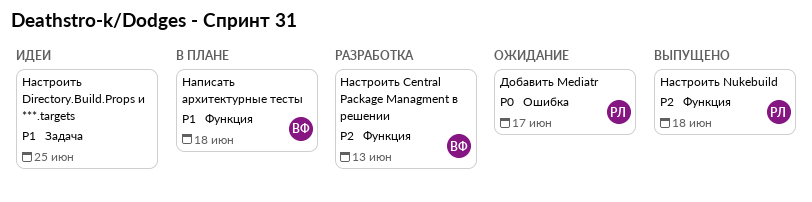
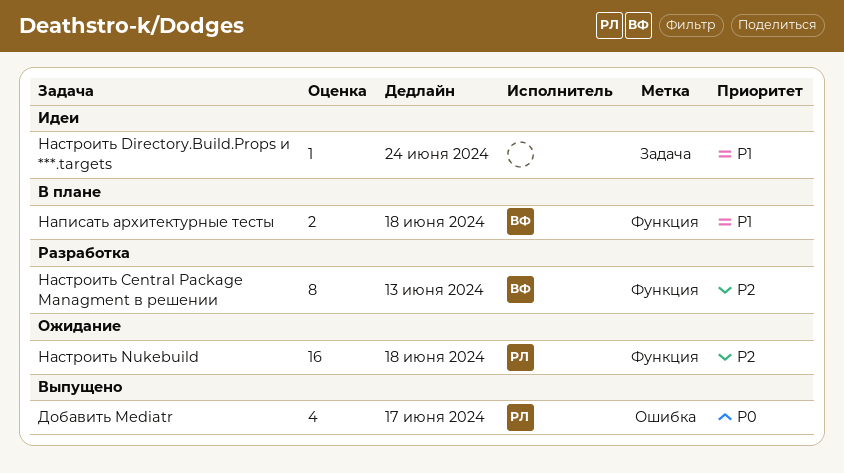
Добавить Mediatr, status: Ожидание -> Выпущено
Настроить Directory.Build.Props и ***.targets, due: Jun 25 -> Jun 24
Настроить Nukebuild, status: Выпущено -> Ожидание

